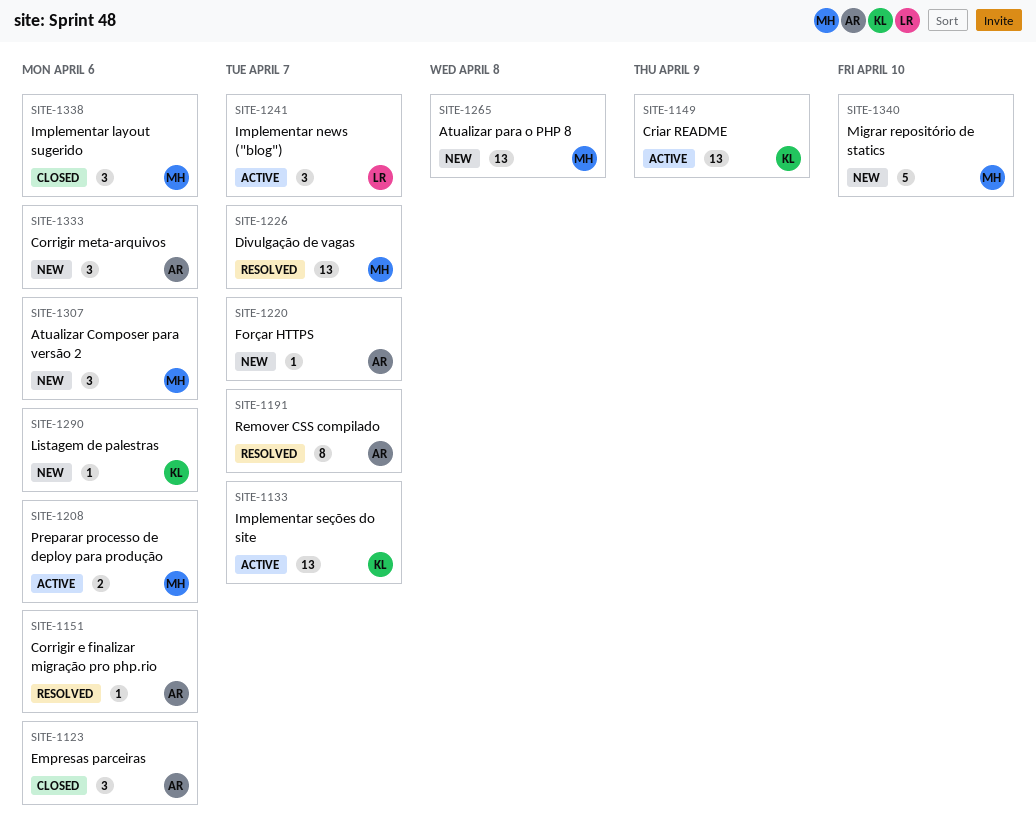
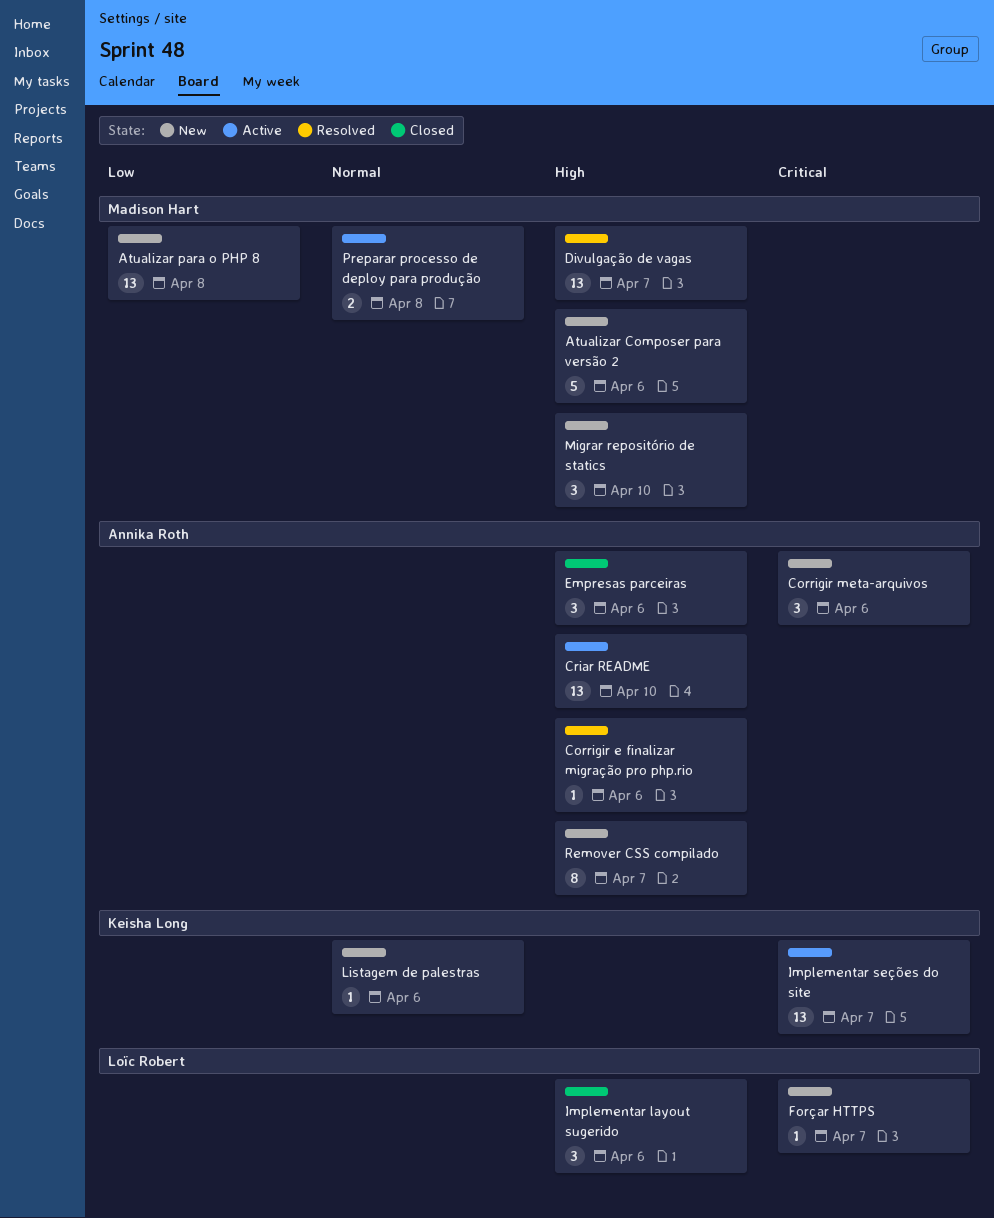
Atualizar Composer para versão 2, estimate: 3 -> 5
Criar README, owner: Keisha Long -> Annika Roth
Criar README, due: Apr 9 -> Apr 10
Forçar HTTPS, owner: Annika Roth -> Loïc Robert
Implementar layout sugerido, owner: Madison Hart -> Loïc Robert
Implementar news ("blog"): present -> none
Migrar repositório de statics, estimate: 5 -> 3
Preparar processo de deploy para produção, due: Apr 6 -> Apr 8
Remover CSS compilado, status: Resolved -> New

